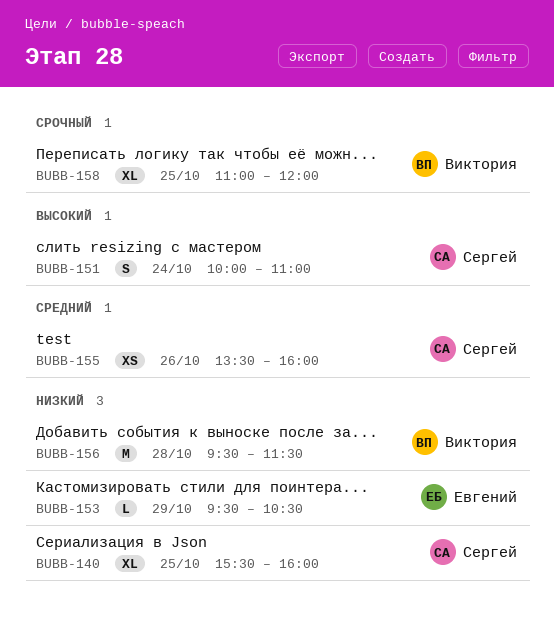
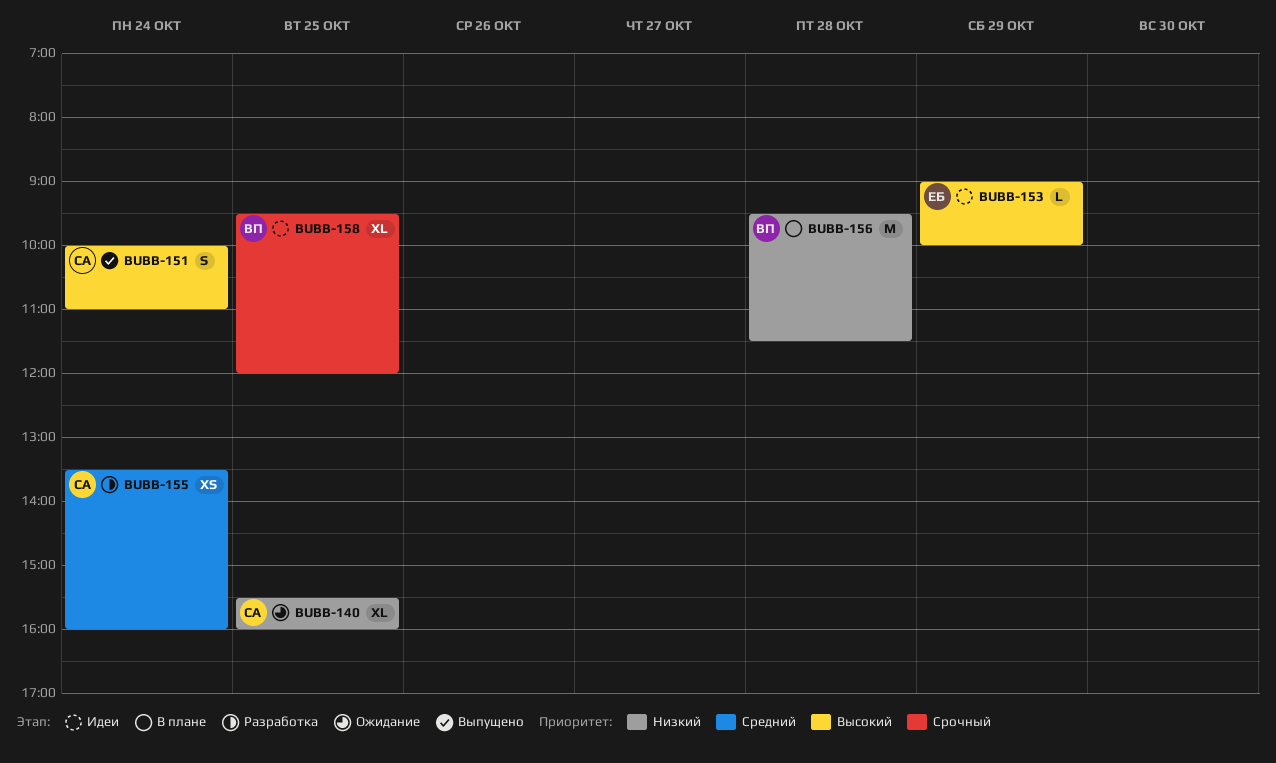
BUBB-153, priority: Низкий -> Высокий
BUBB-153, begins: 09:30 -> 09:00
BUBB-153, ends: 10:30 -> 10:00
BUBB-155, day: Oct 26 -> Oct 24
BUBB-158, begins: 11:00 -> 09:30

